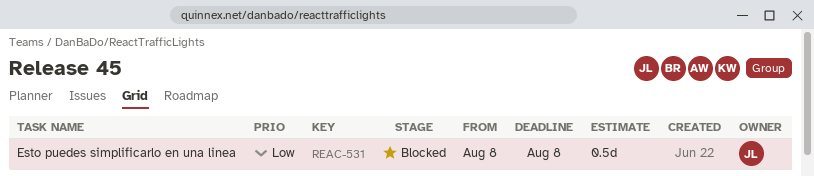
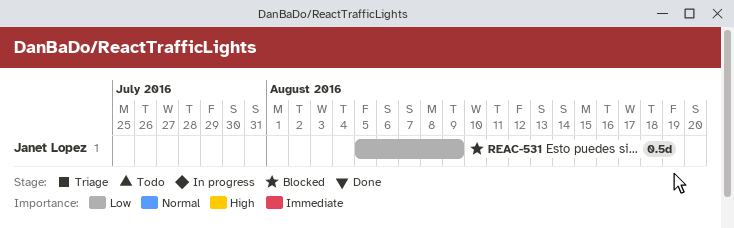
REAC-531, start: Aug 8 -> Aug 5
REAC-531, due: Aug 8 -> Aug 9

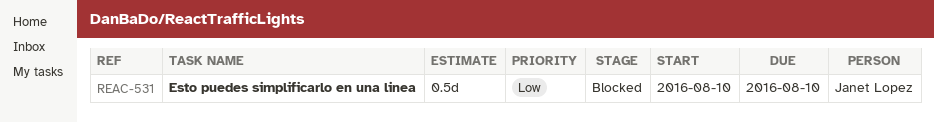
REAC-531, start: Aug 5 -> Aug 10
REAC-531, due: Aug 9 -> Aug 10

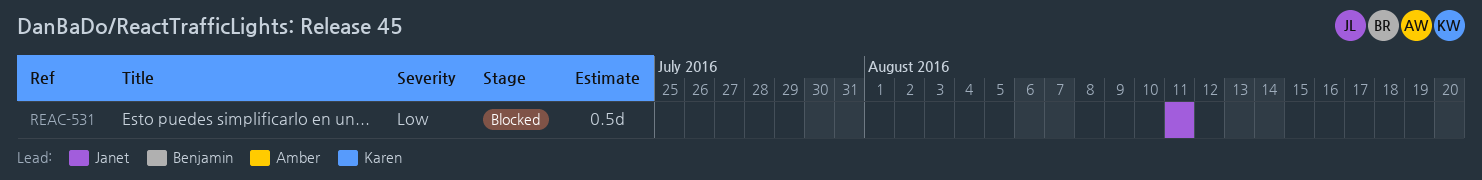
REAC-531, start: Aug 10 -> Aug 11
REAC-531, due: Aug 10 -> Aug 11

